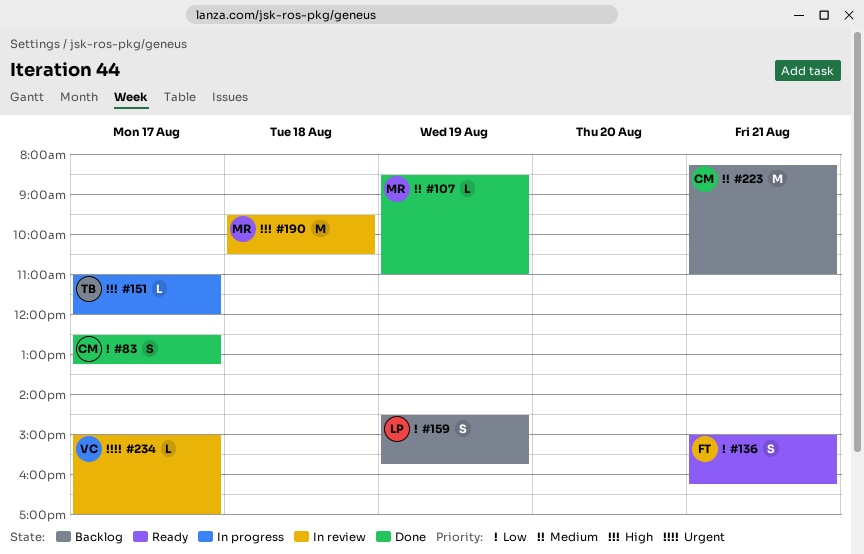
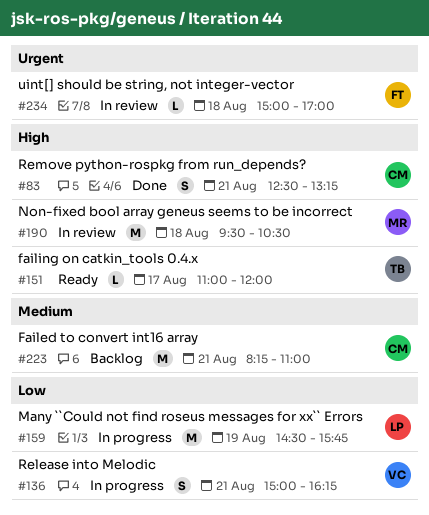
#83, priority: Low -> High
#83, day: Aug 17 -> Aug 21
#107: present -> none
#136, status: Ready -> In progress
#136, owner: FT -> VC
#151, status: In progress -> Ready
#159, status: Backlog -> In progress
#159, estimate: S -> M
#234, owner: VC -> FT
#234, day: Aug 17 -> Aug 18

